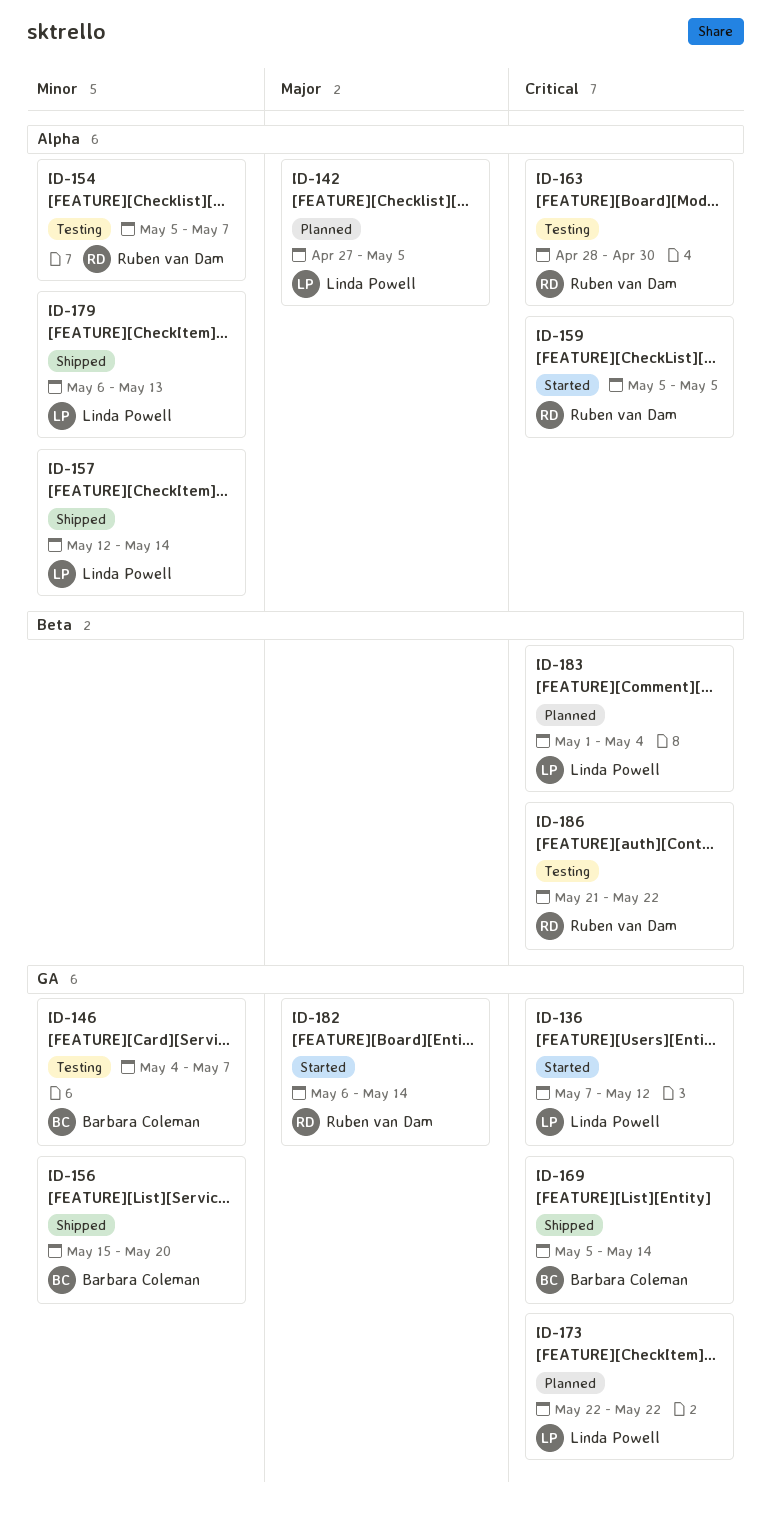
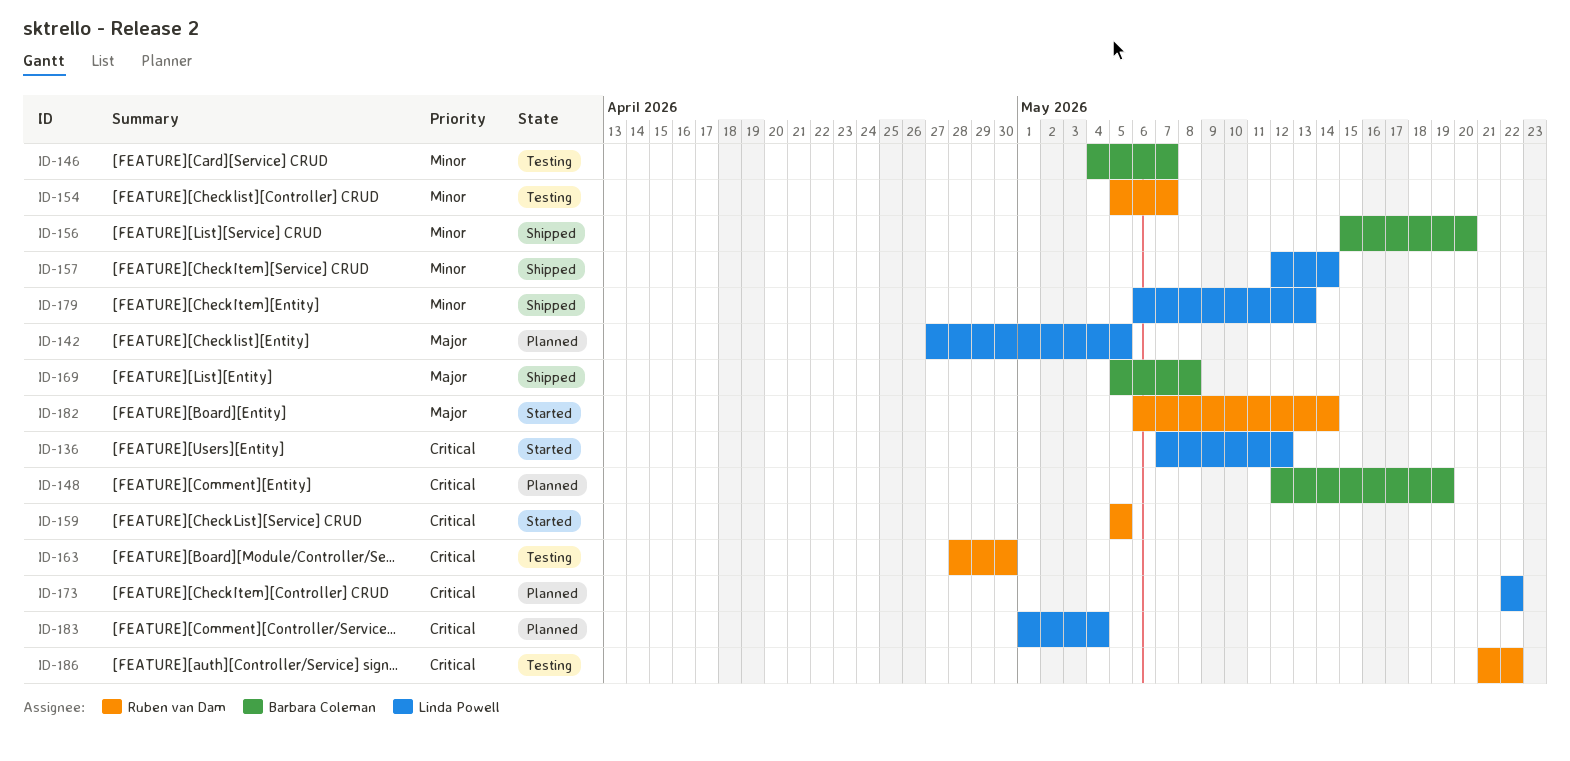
ID-148: none -> present
ID-169, priority: Critical -> Major
ID-169, due: May 14 -> May 8

